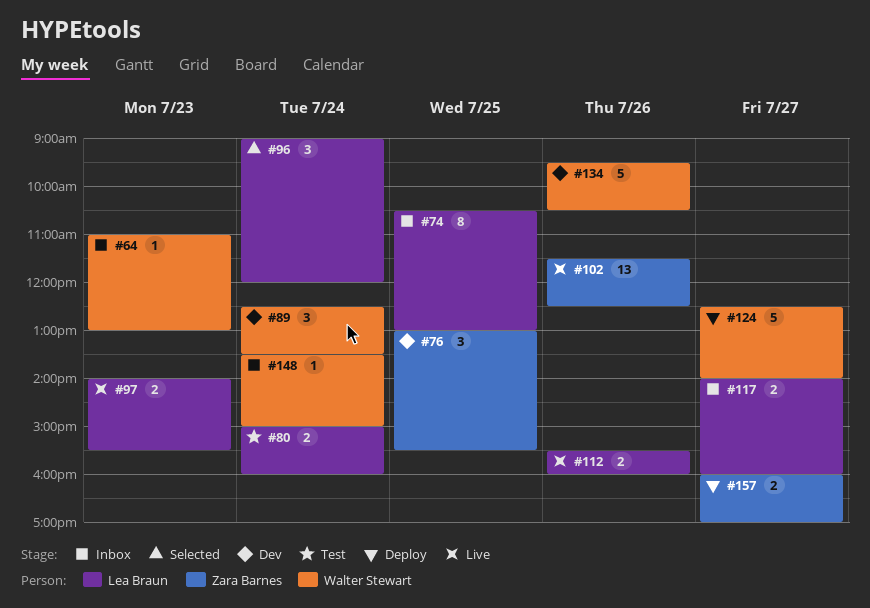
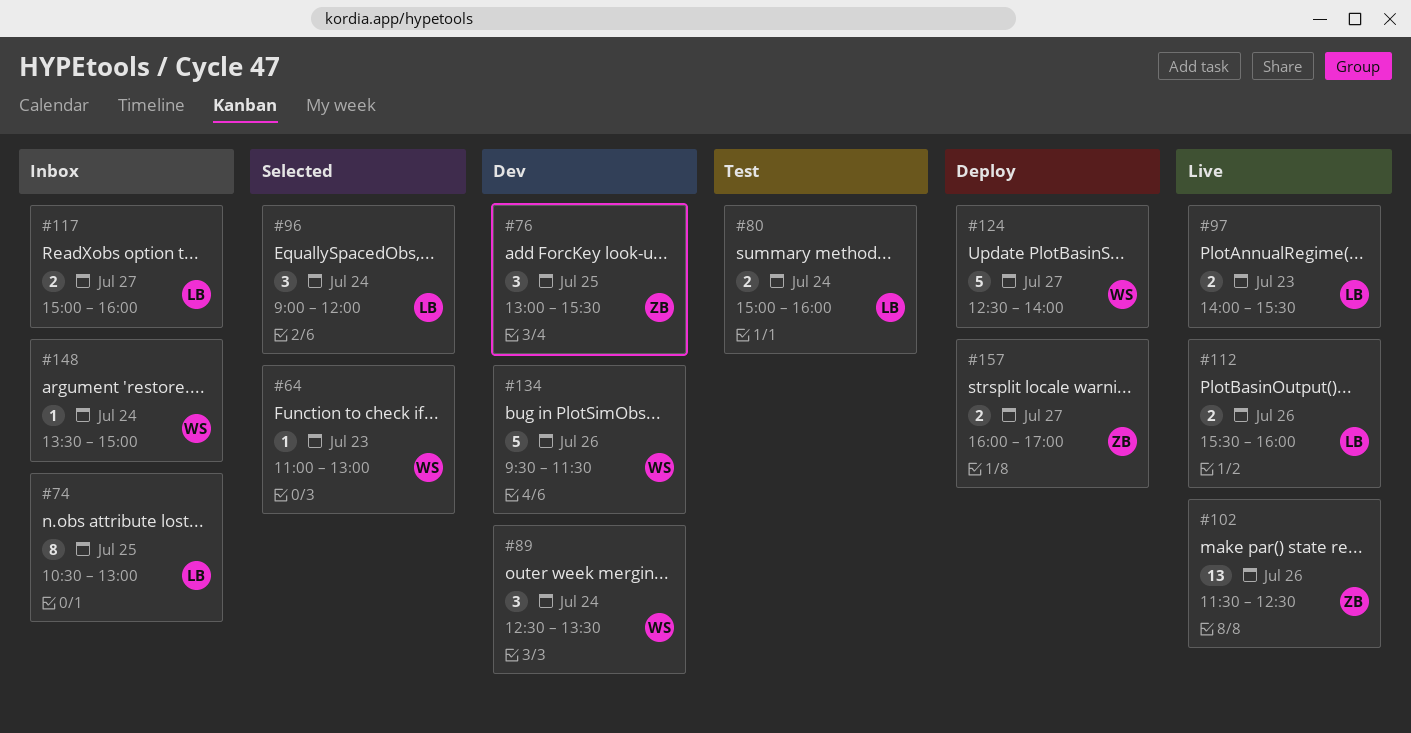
#64, status: Inbox -> Selected
#117, begins: 14:00 -> 15:00
#134, ends: 10:30 -> 11:30

